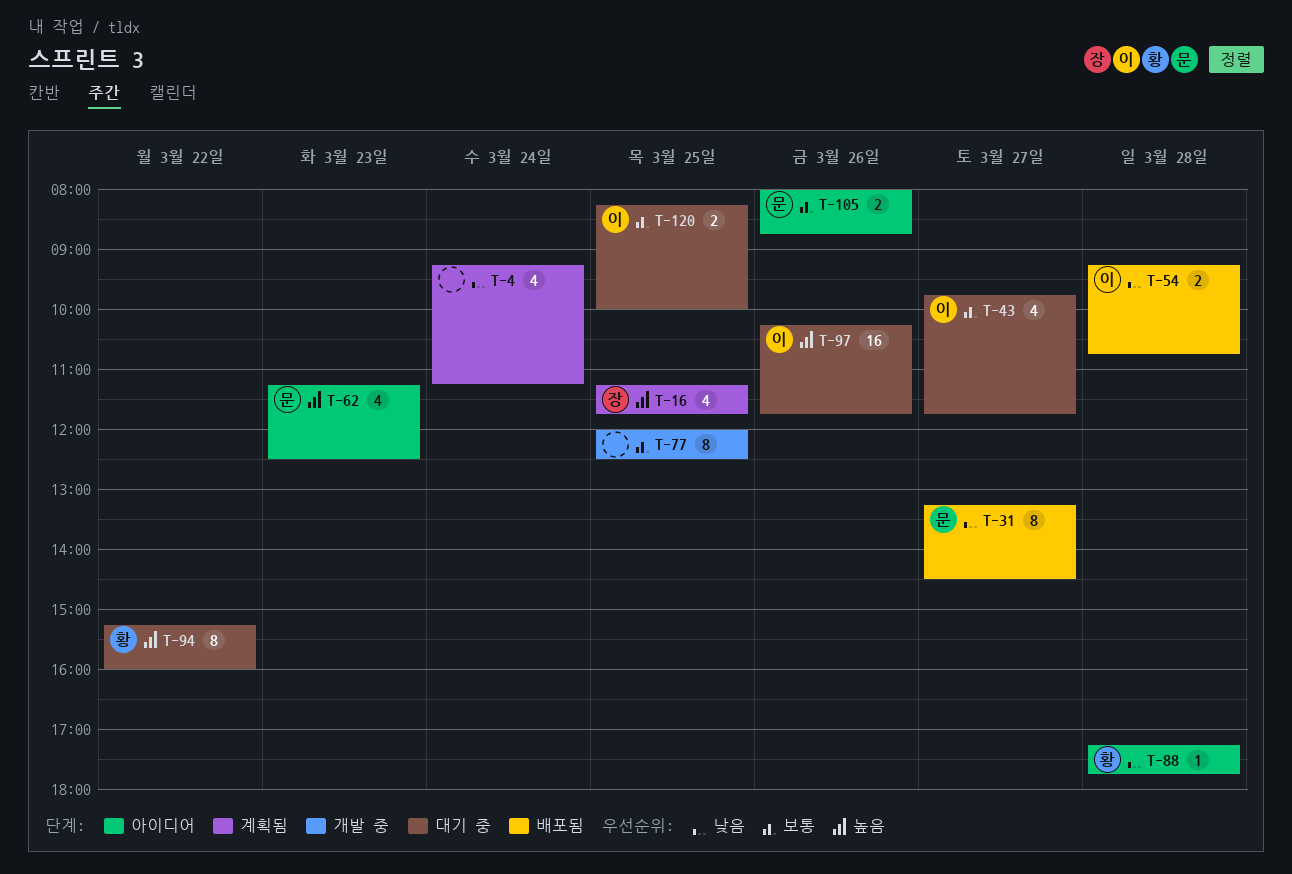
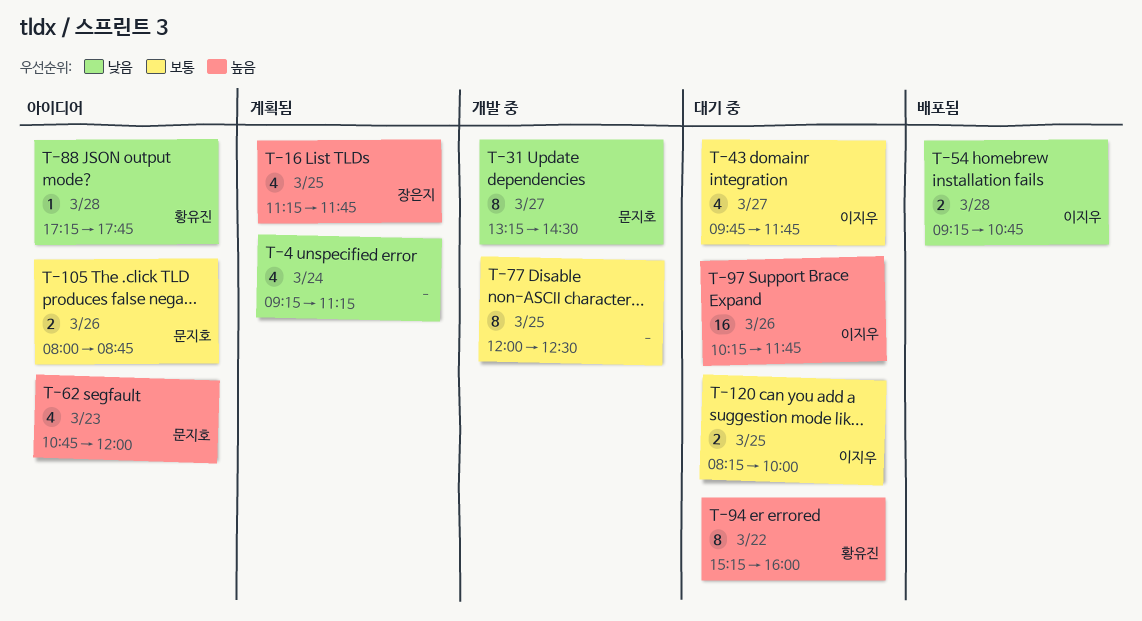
T-31, status: 배포됨 -> 개발 중
T-62, begins: 11:15 -> 10:45
T-62, ends: 12:30 -> 12:00

